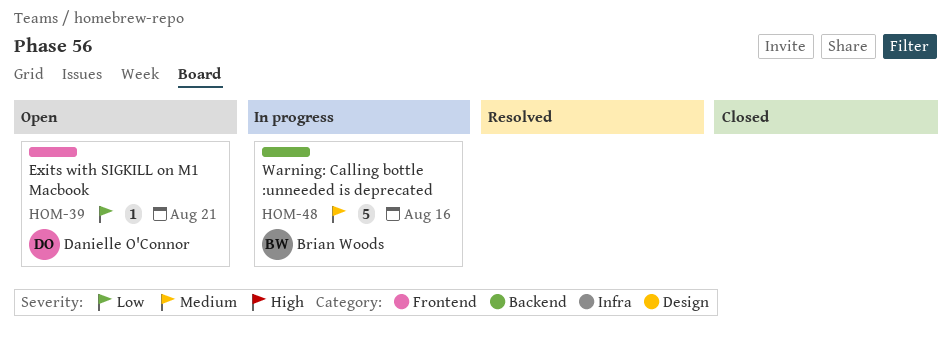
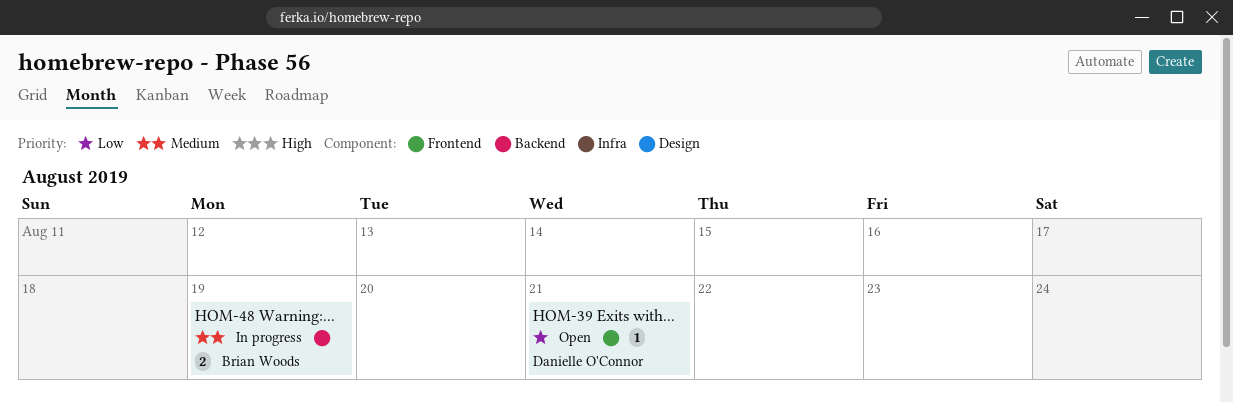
HOM-48, estimate: 5 -> 2
HOM-48, due: Aug 16 -> Aug 19

